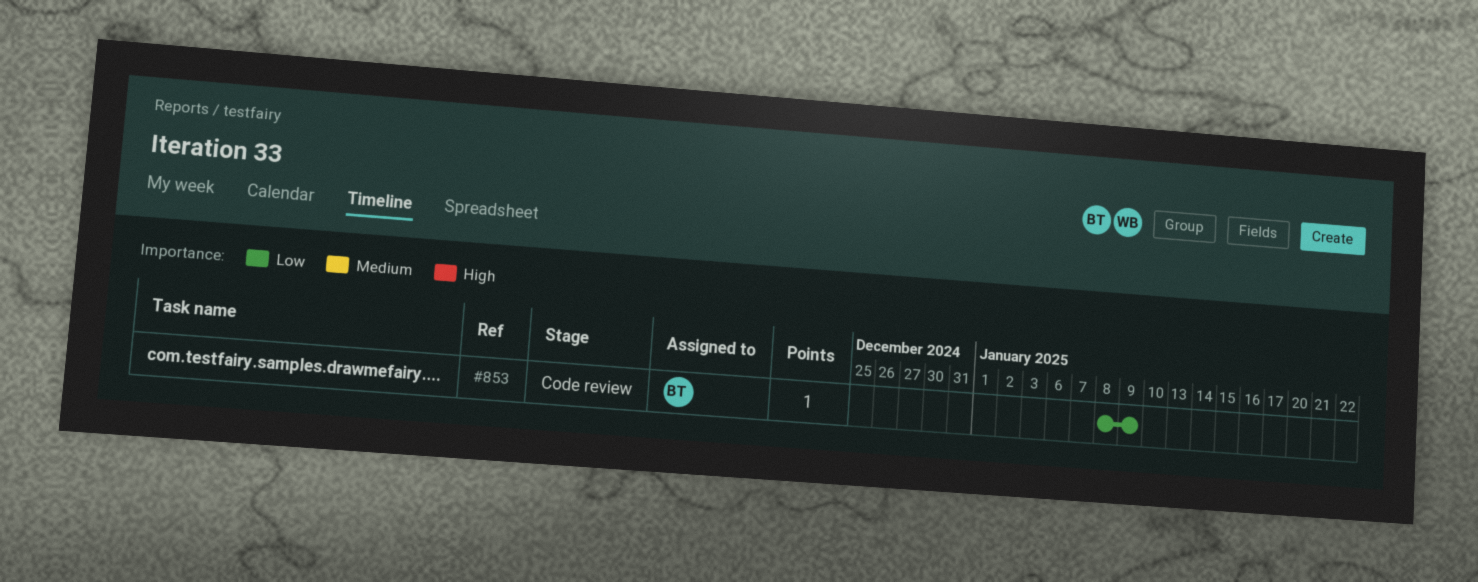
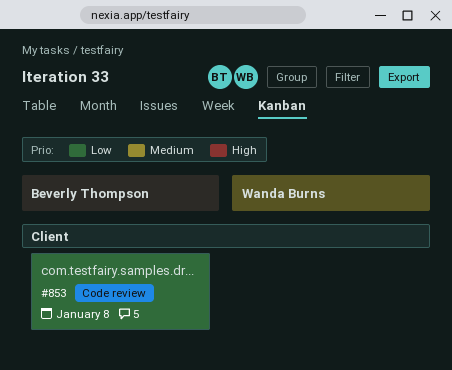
#853, due: Jan 9 -> Jan 8

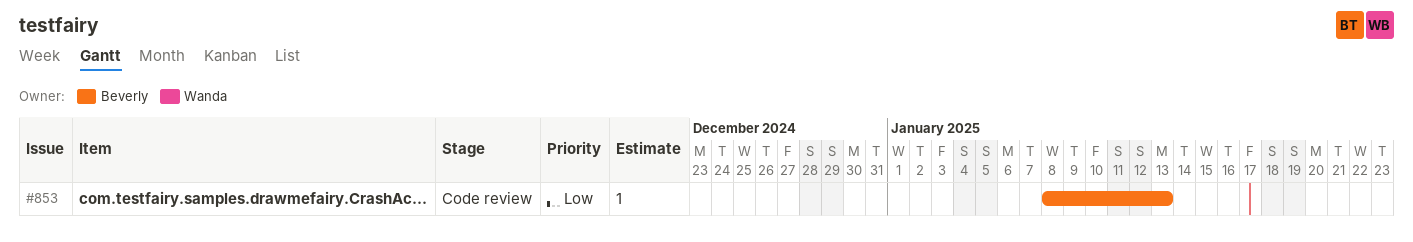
#853, due: Jan 8 -> Jan 13

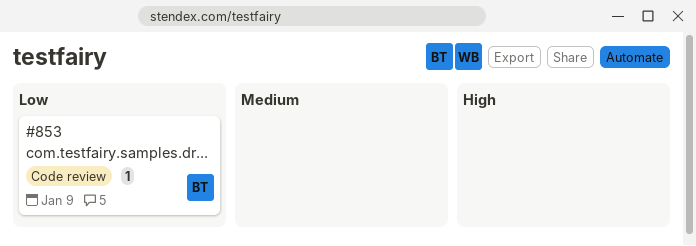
#853, due: Jan 13 -> Jan 9

